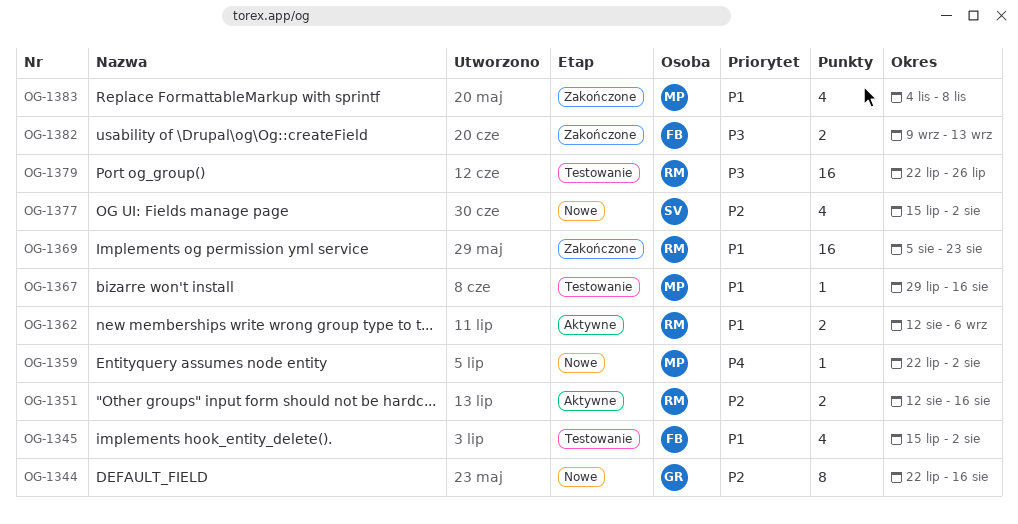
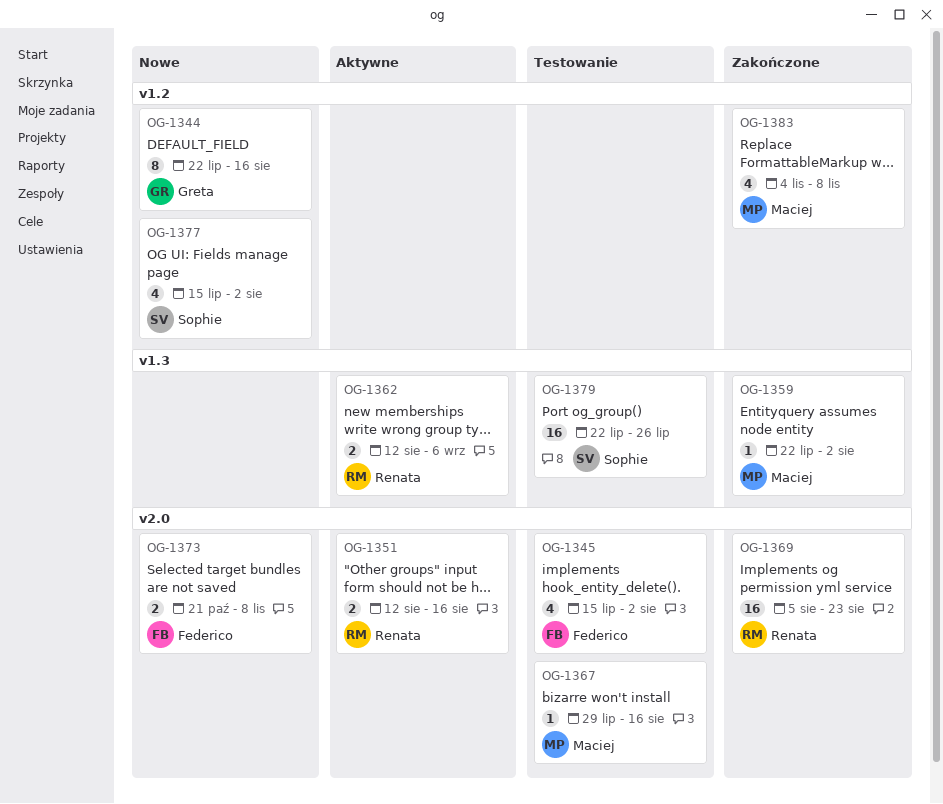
OG-1359, status: Nowe -> Zakończone
OG-1373: none -> present
OG-1379, owner: Renata -> Sophie
OG-1382: present -> none

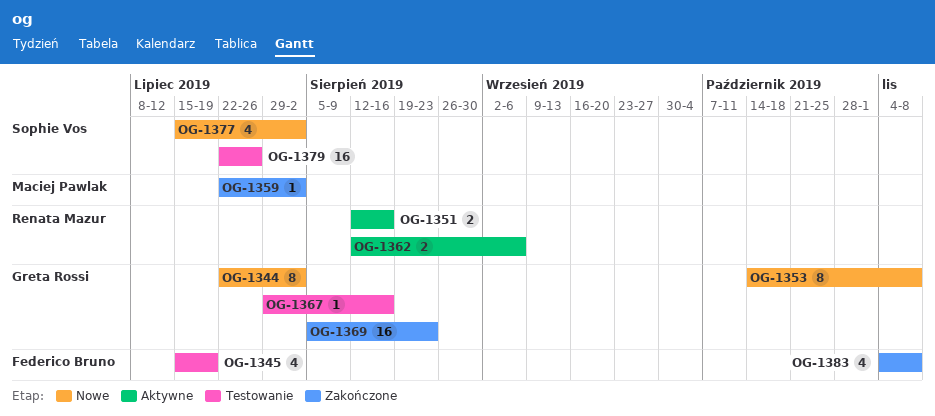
OG-1344, due: Aug 16 -> Aug 2
OG-1345, due: Aug 2 -> Jul 19
OG-1353: none -> present
OG-1367, owner: Maciej Pawlak -> Greta Rossi
OG-1369, owner: Renata Mazur -> Greta Rossi
OG-1373: present -> none
OG-1383, owner: Maciej Pawlak -> Federico Bruno

